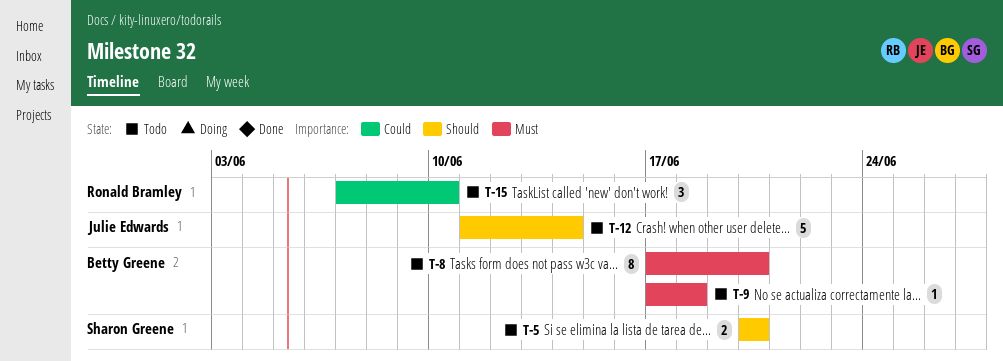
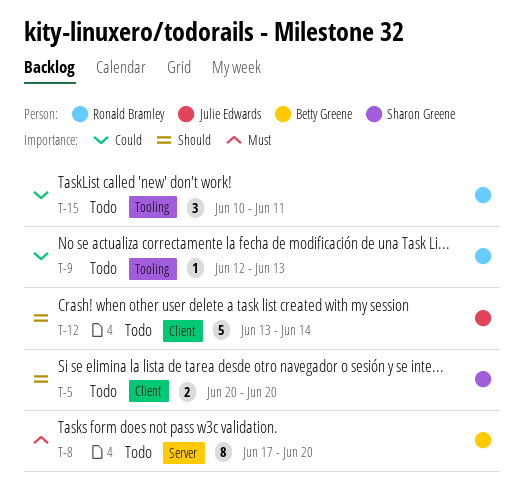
T-9, owner: Betty Greene -> Ronald Bramley
T-9, priority: Must -> Could
T-9, start: Jun 17 -> Jun 12
T-9, due: Jun 18 -> Jun 13
T-12, start: Jun 11 -> Jun 13
T-15, start: Jun 7 -> Jun 10
T-15, due: Jun 10 -> Jun 11

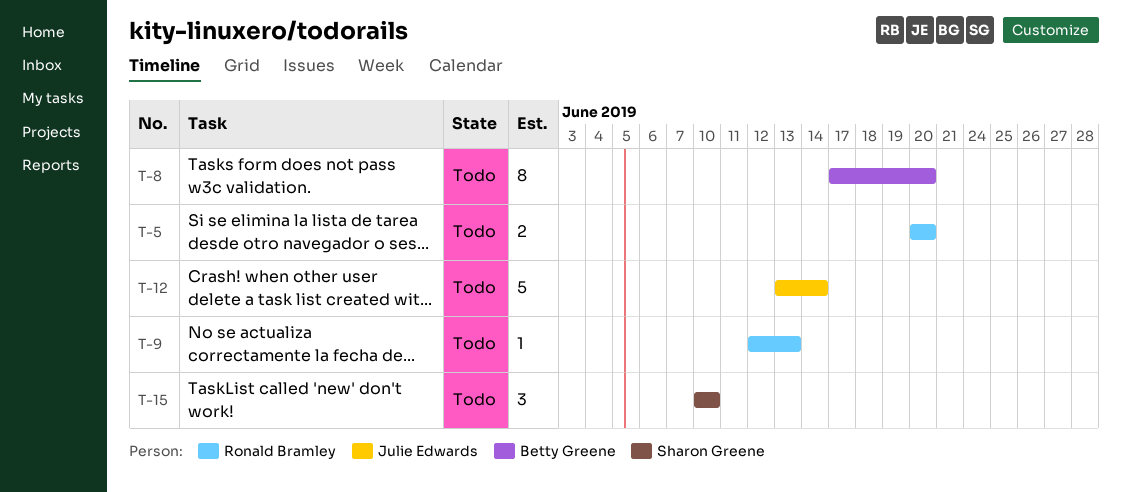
T-5, owner: Sharon Greene -> Ronald Bramley
T-15, owner: Ronald Bramley -> Sharon Greene
T-15, due: Jun 11 -> Jun 10

